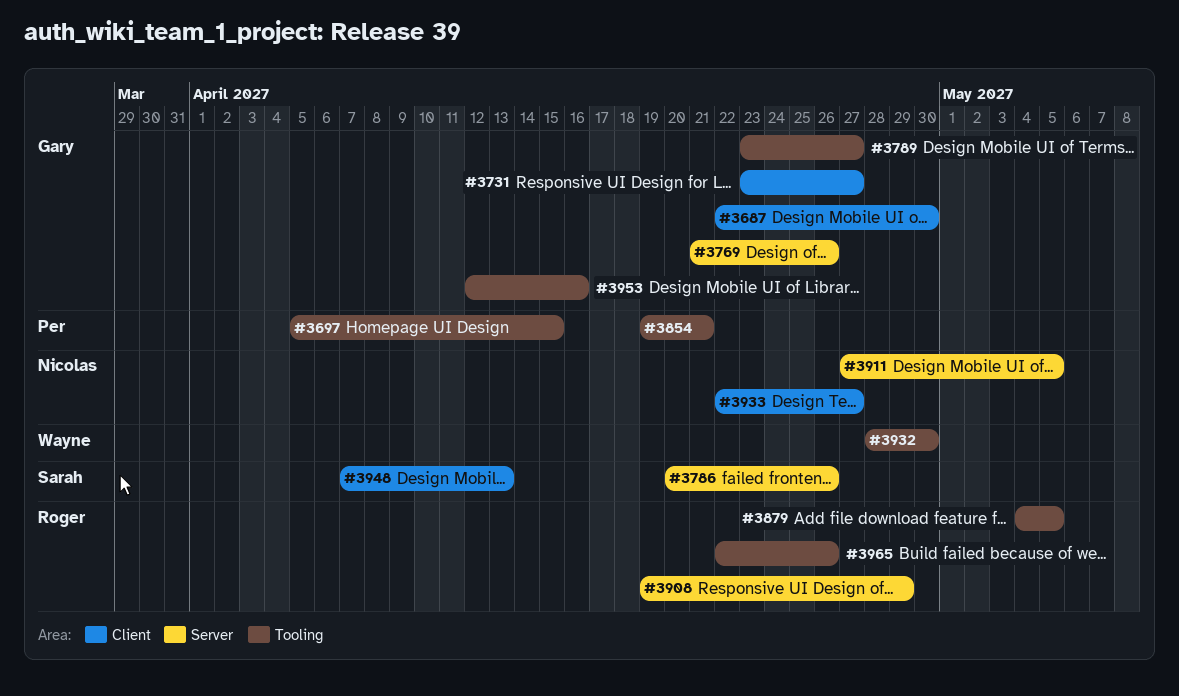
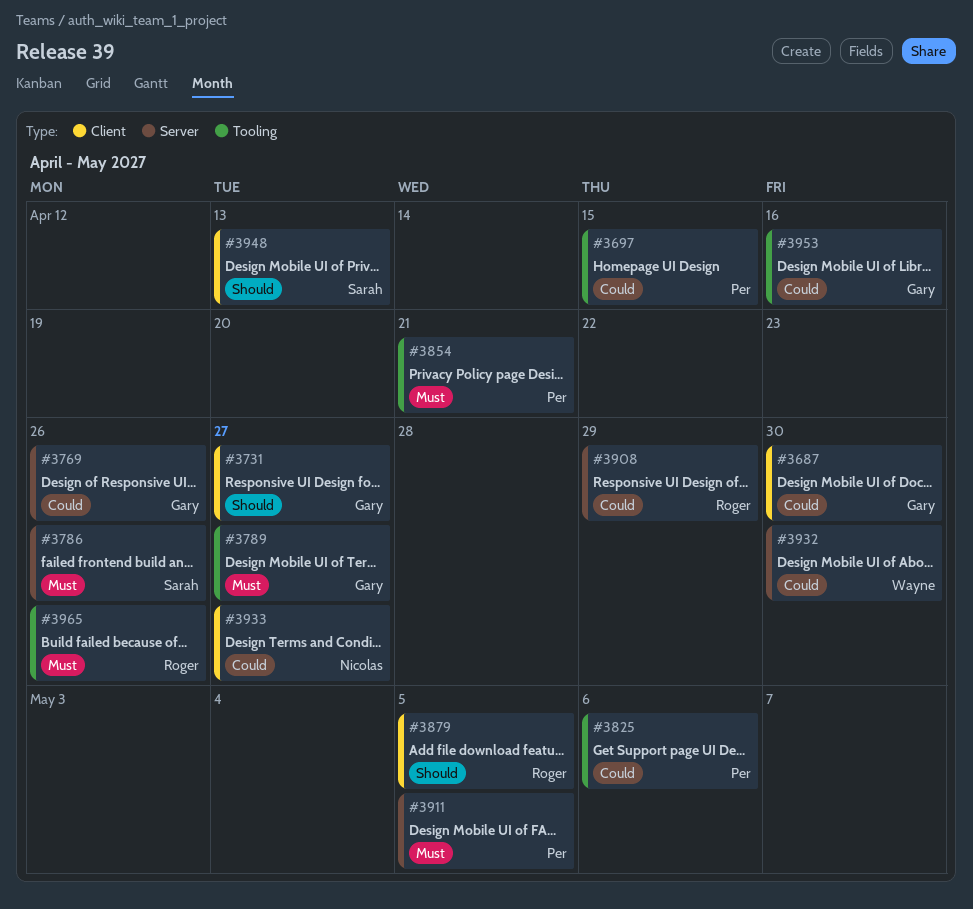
#3825: none -> present
#3879, label: Tooling -> Client
#3911, owner: Nicolas -> Per
#3932, label: Tooling -> Server

